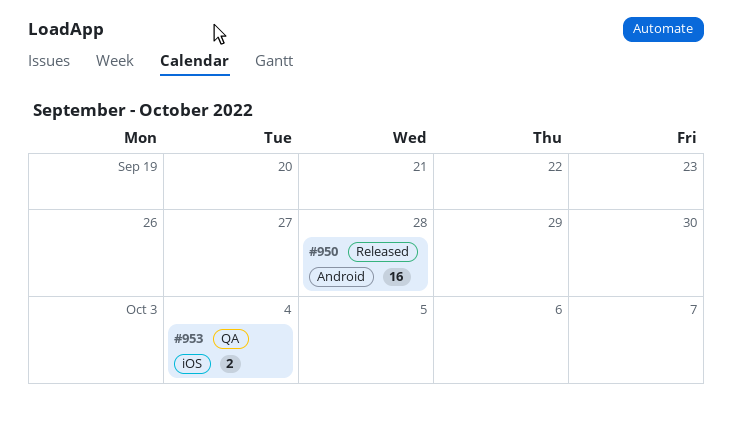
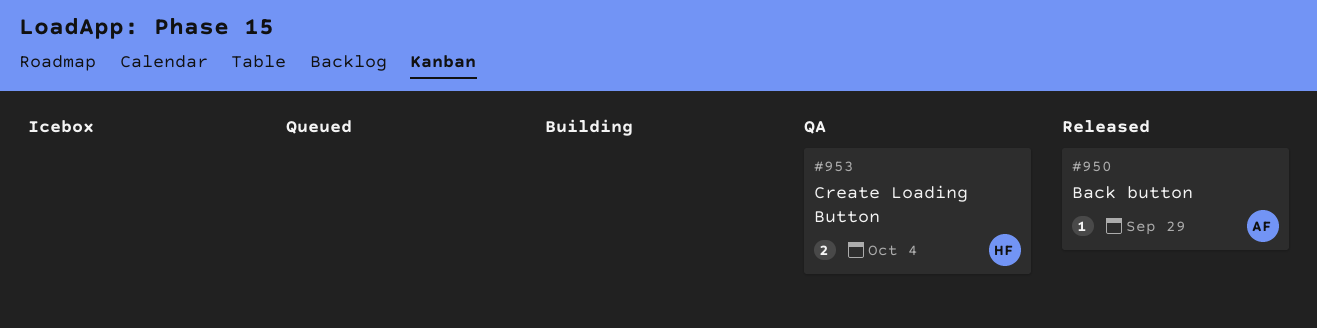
#950, estimate: 16 -> 1
#950, due: Sep 28 -> Sep 29

